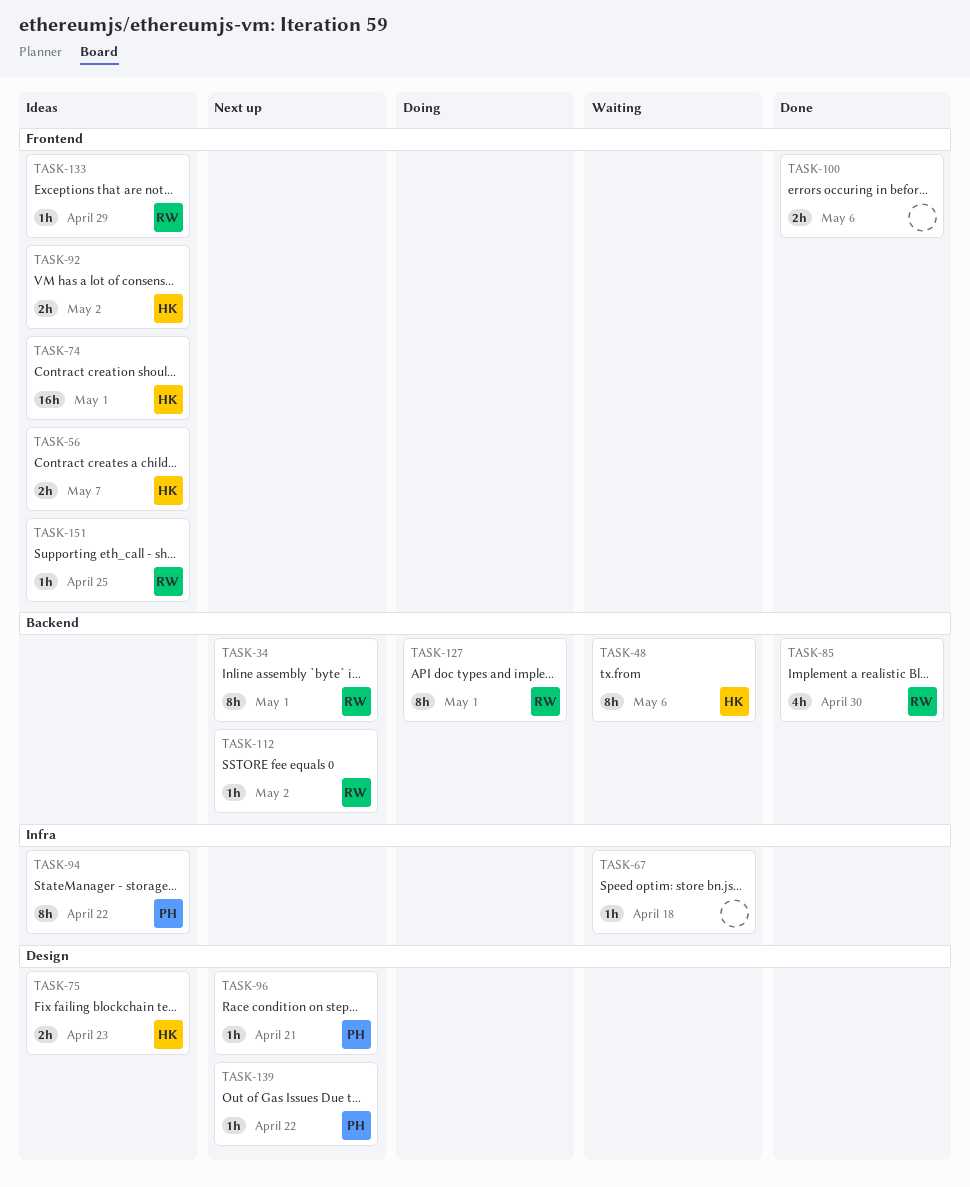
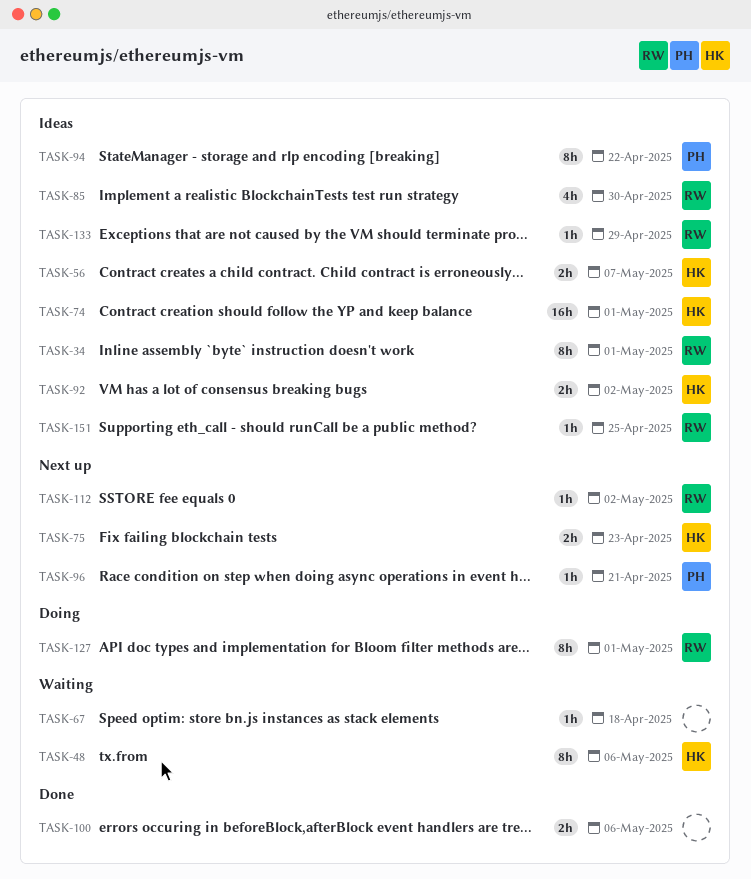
TASK-34, status: Next up -> Ideas
TASK-75, status: Ideas -> Next up
TASK-85, status: Done -> Ideas
TASK-139: present -> none

